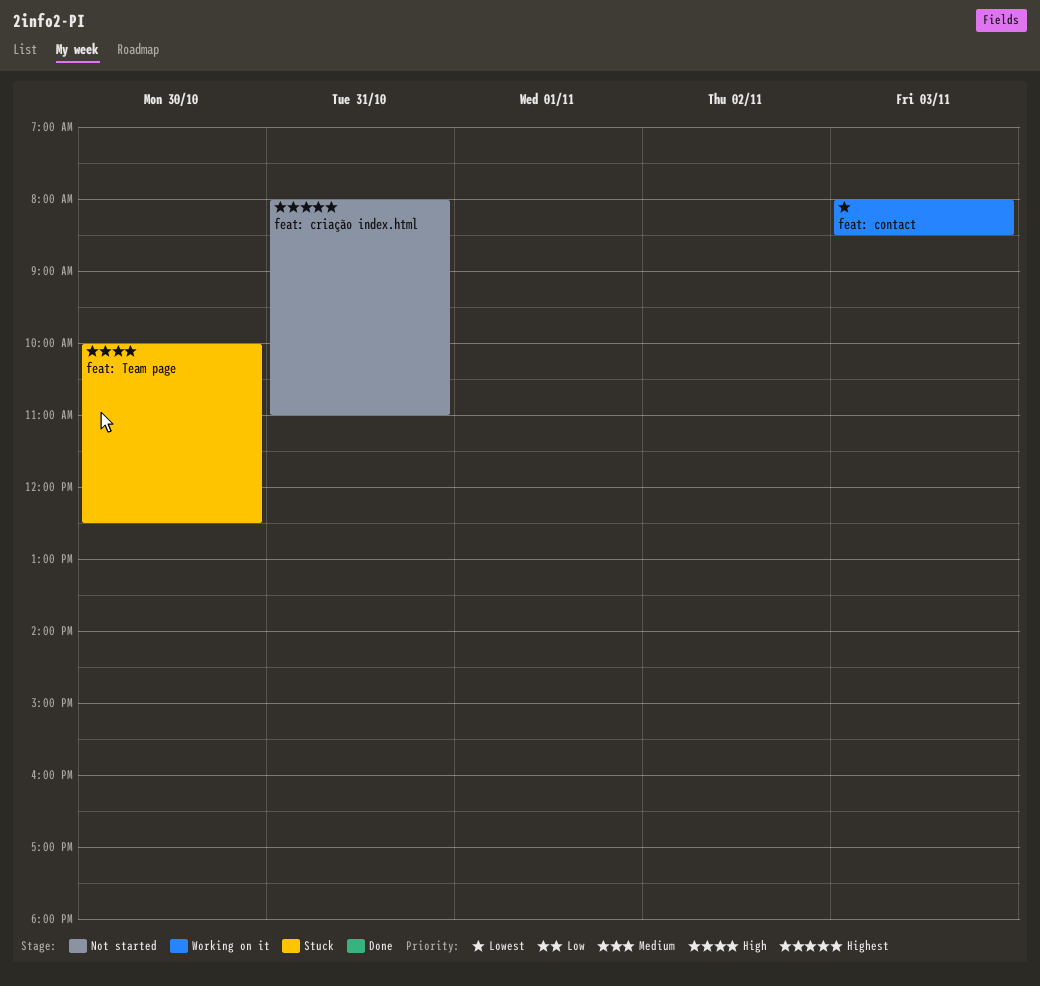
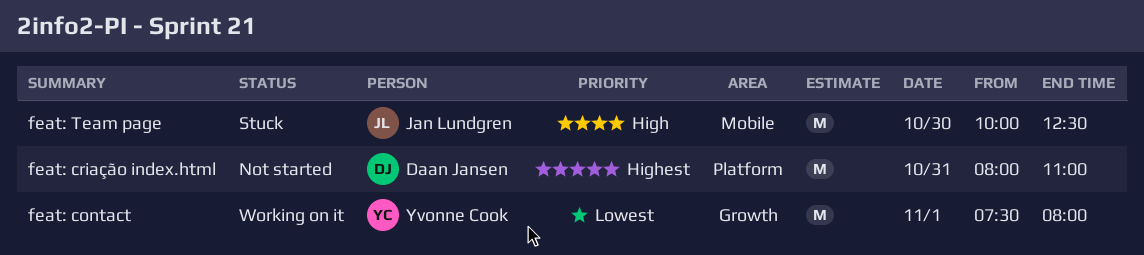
feat: contact, day: Nov 3 -> Nov 1
feat: contact, begins: 08:00 -> 07:30
feat: contact, ends: 08:30 -> 08:00

